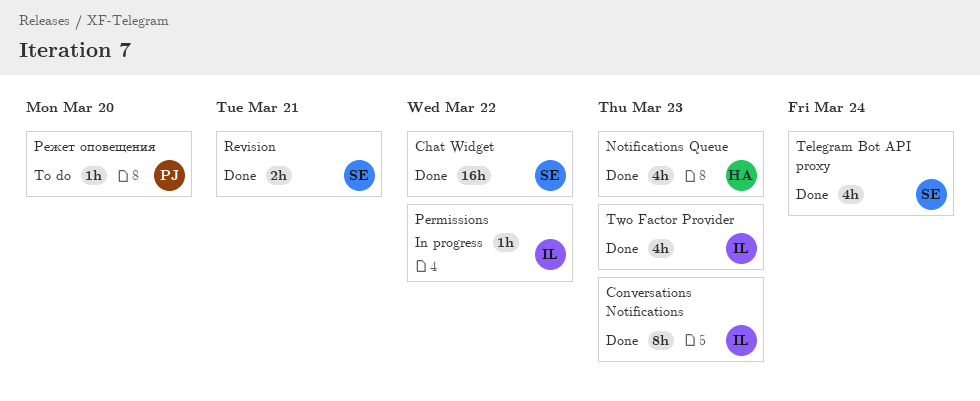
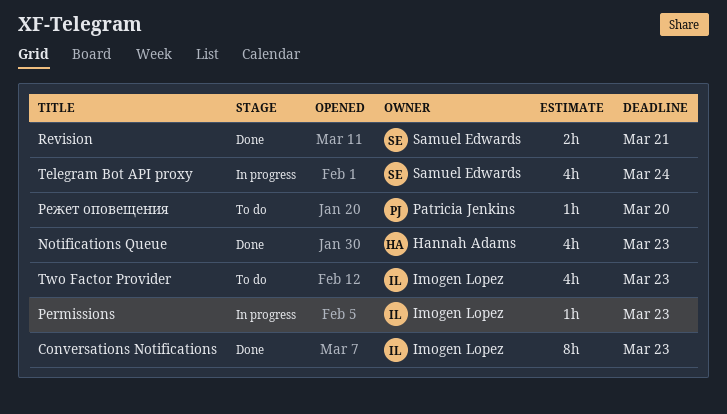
Chat Widget: present -> none
Permissions, due: Mar 22 -> Mar 23
Telegram Bot API proxy, status: Done -> In progress
Two Factor Provider, status: Done -> To do

